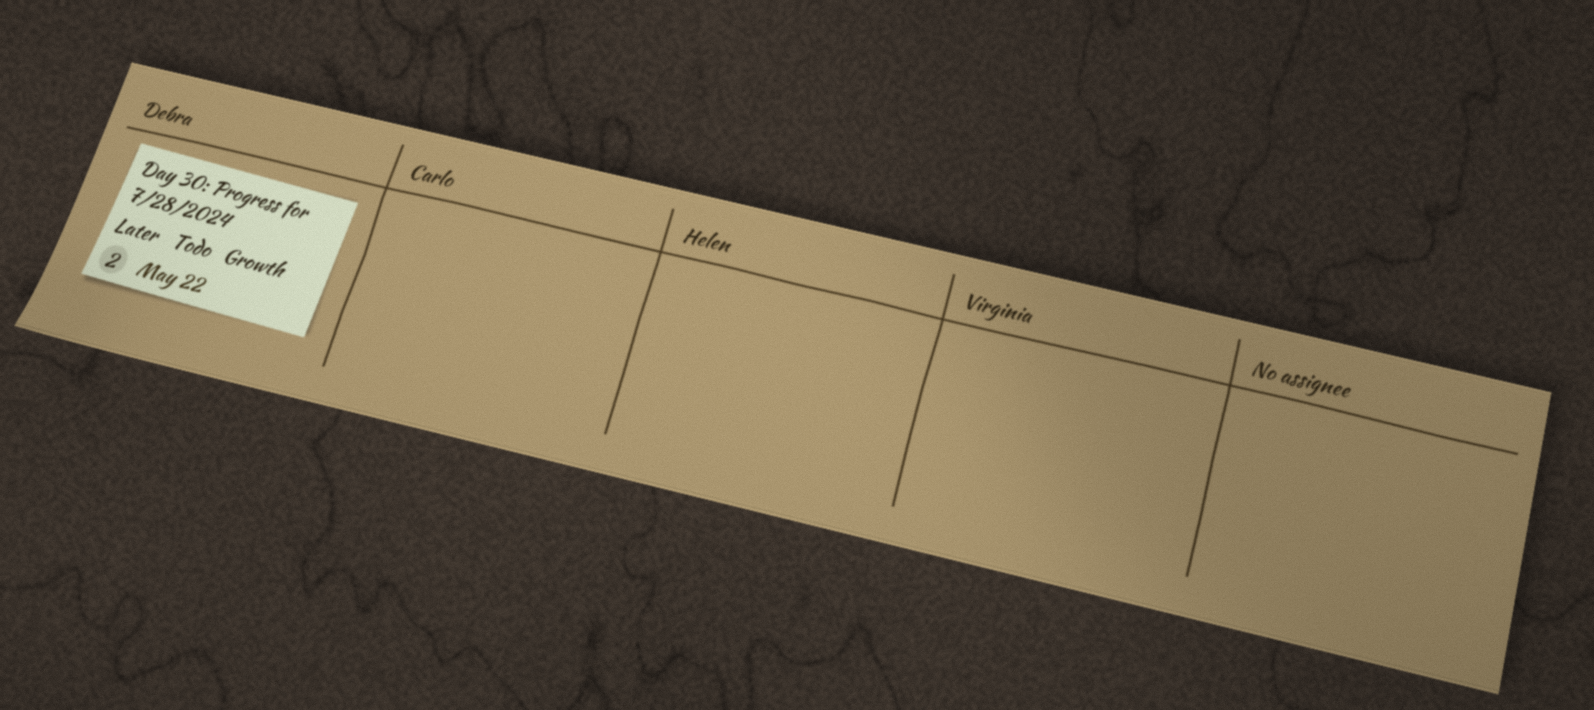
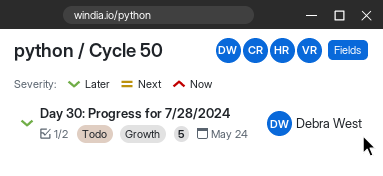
Day 30: Progress for 7/28/2024, estimate: 2 -> 5
Day 30: Progress for 7/28/2024, due: May 22 -> May 24

